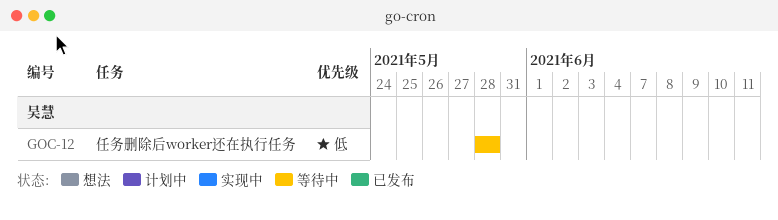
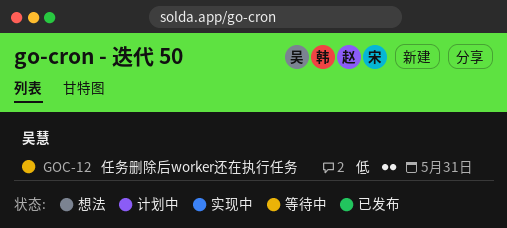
GOC-12, due: May 28 -> May 31

